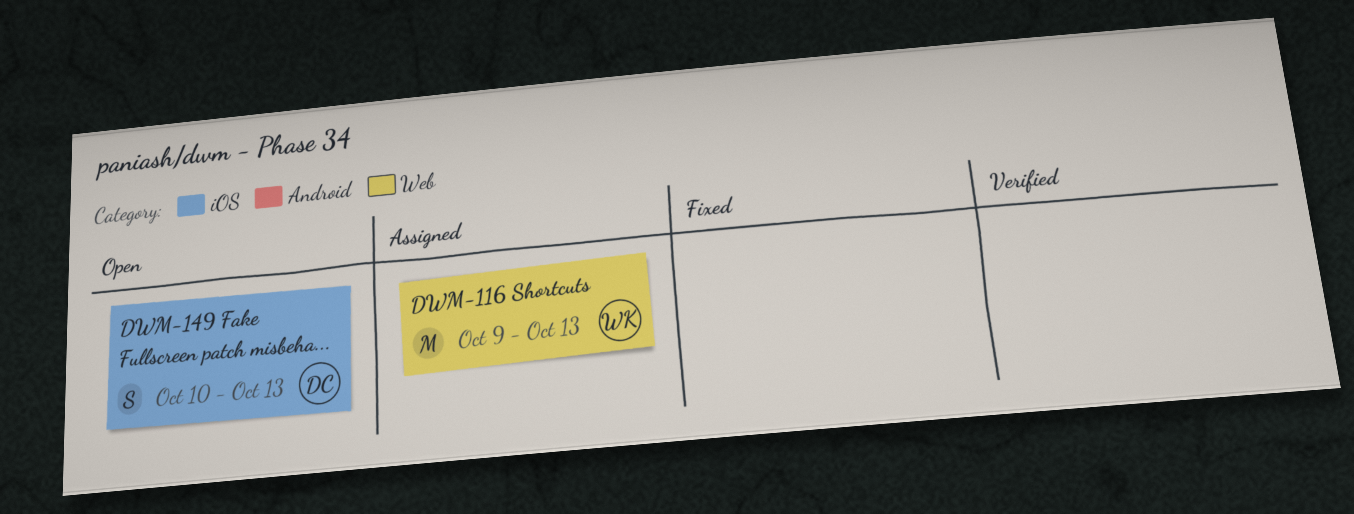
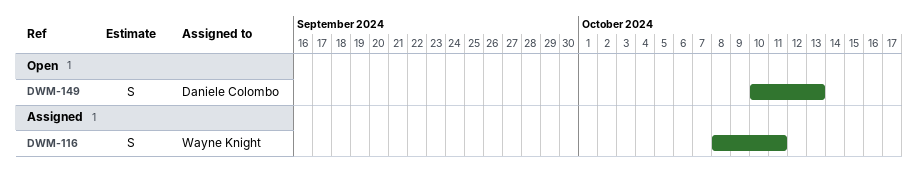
DWM-116, estimate: M -> S
DWM-116, start: Oct 9 -> Oct 8
DWM-116, due: Oct 13 -> Oct 11

